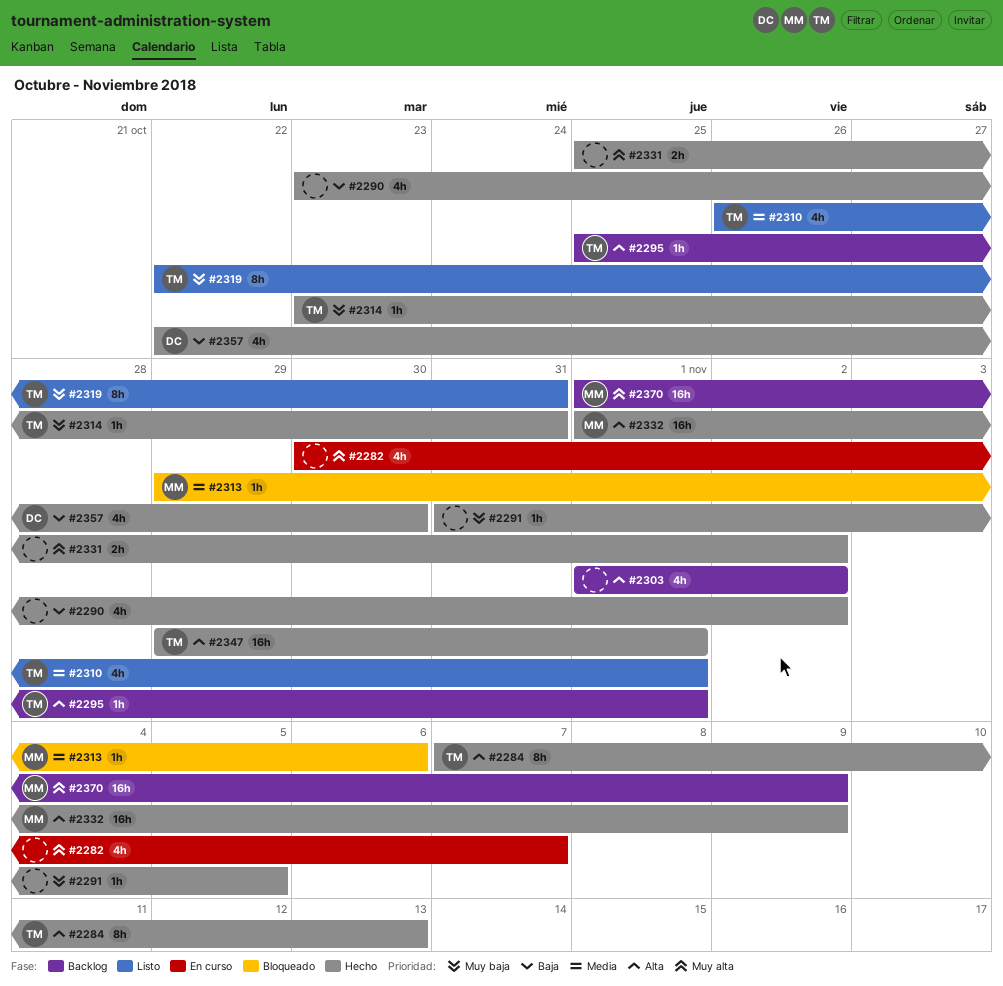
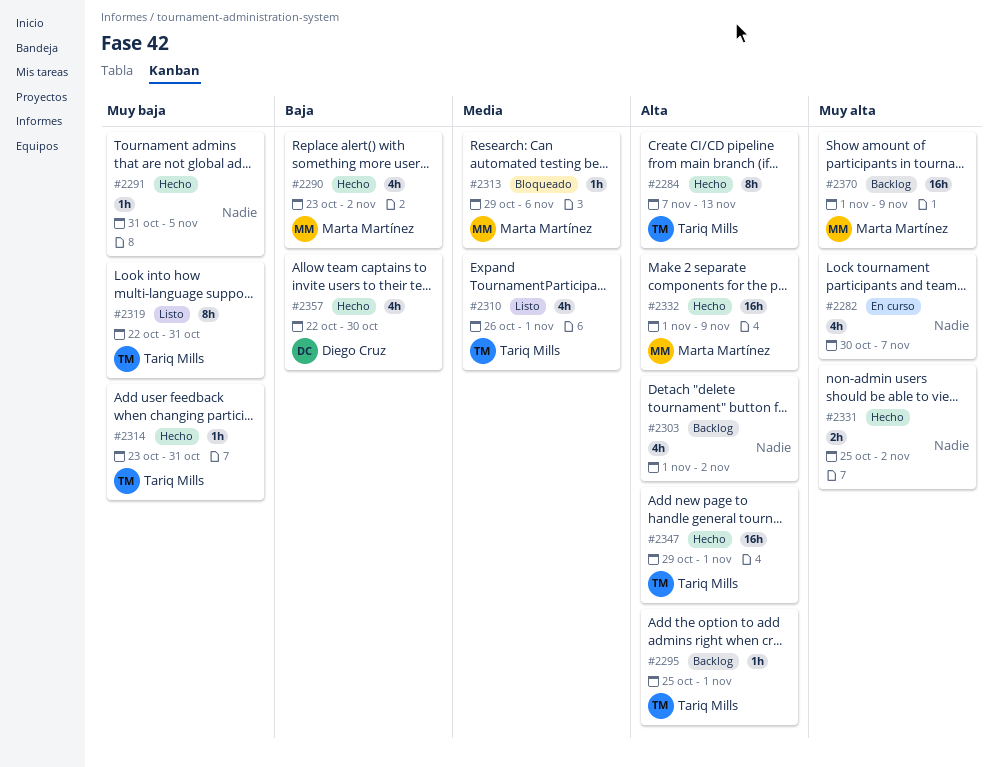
#2290, owner: none -> Marta Martínez

